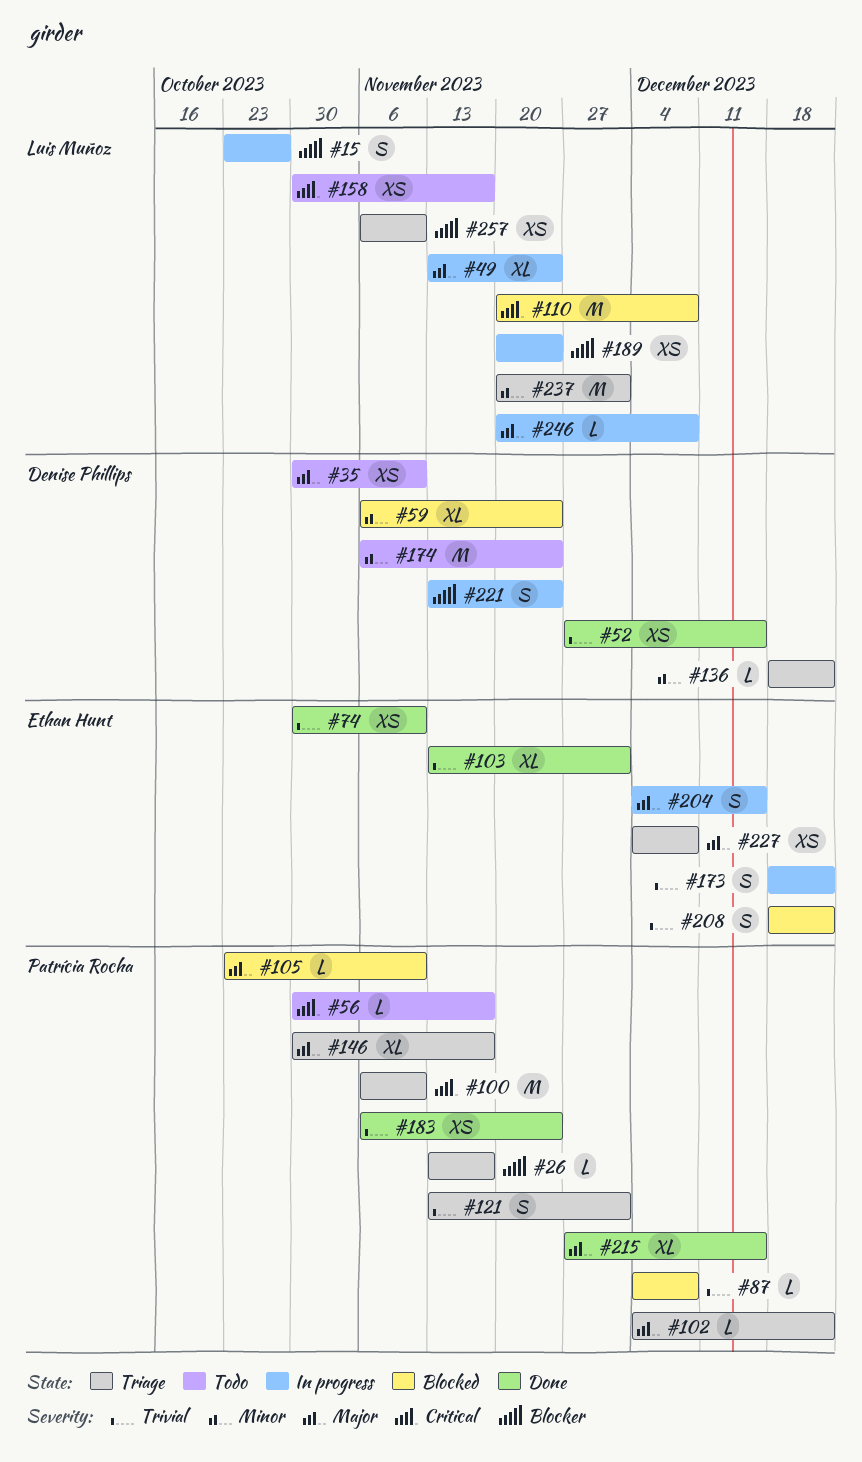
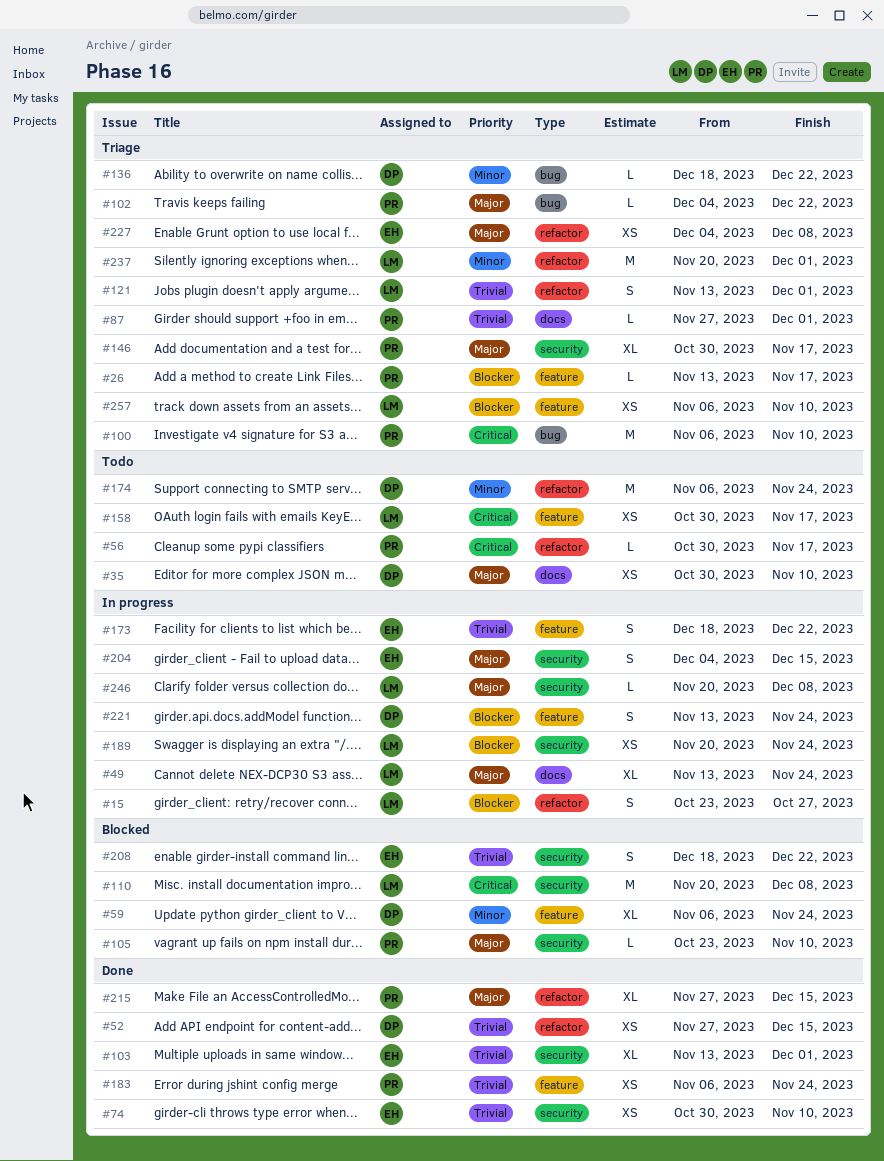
#87, status: Blocked -> Triage
#87, start: Dec 4 -> Nov 27
#87, due: Dec 8 -> Dec 1
#121, owner: Patrícia Rocha -> Luis Muñoz

